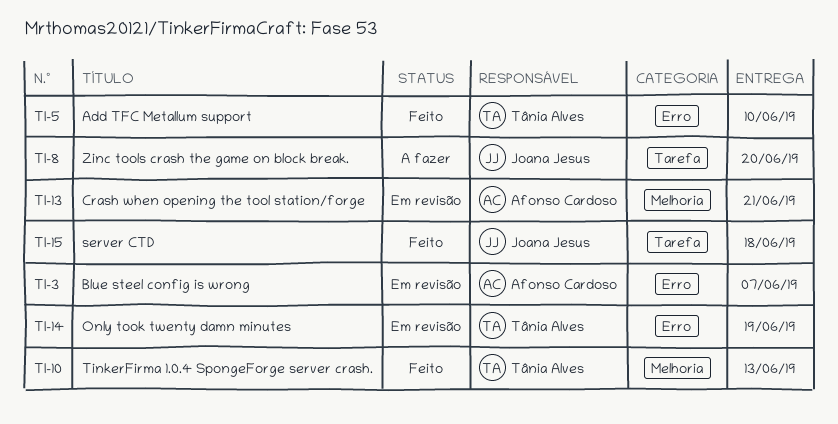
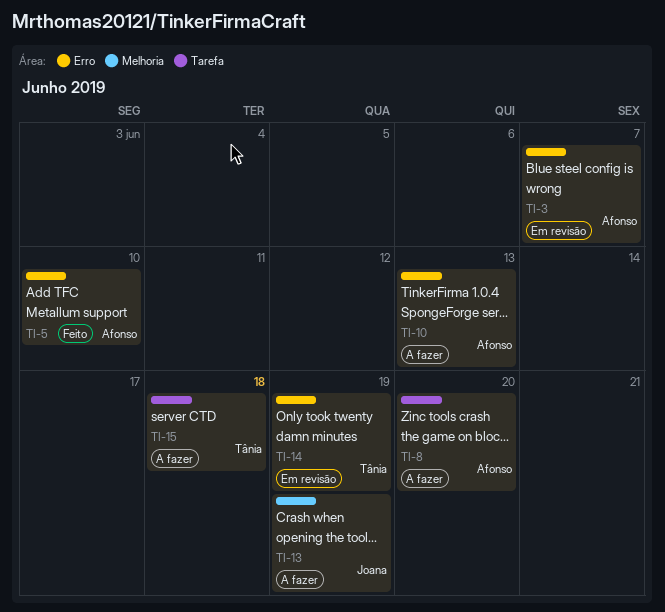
TI-5, owner: Tânia Alves -> Afonso Cardoso
TI-8, owner: Joana Jesus -> Afonso Cardoso
TI-10, status: Feito -> A fazer
TI-10, owner: Tânia Alves -> Afonso Cardoso
TI-10, label: Melhoria -> Erro
TI-13, status: Em revisão -> A fazer
TI-13, owner: Afonso Cardoso -> Joana Jesus
TI-13, due: Jun 21 -> Jun 19
TI-15, status: Feito -> A fazer
TI-15, owner: Joana Jesus -> Tânia Alves

